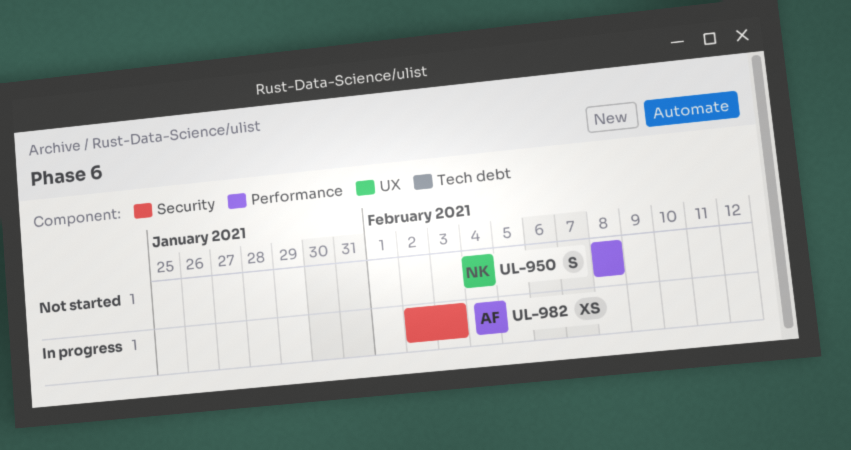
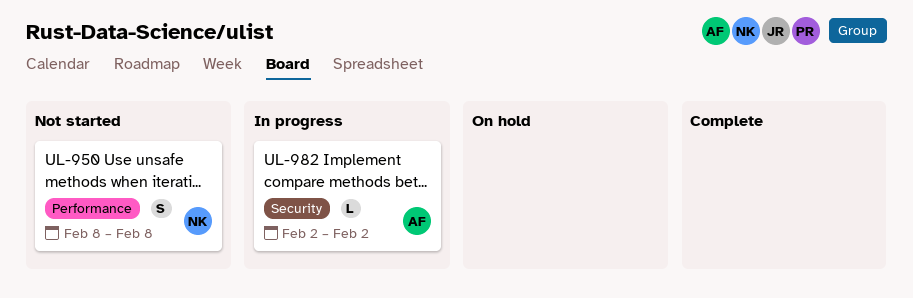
UL-982, estimate: XS -> L
UL-982, due: Feb 3 -> Feb 2

